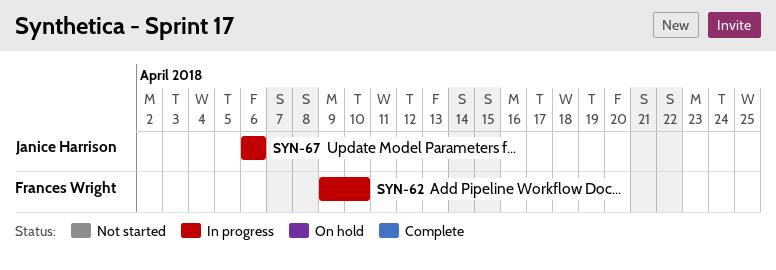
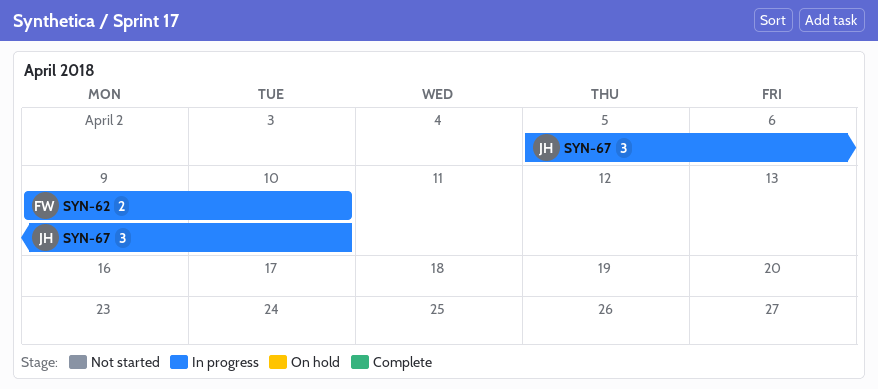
SYN-67, start: Apr 6 -> Apr 5
SYN-67, due: Apr 6 -> Apr 10

